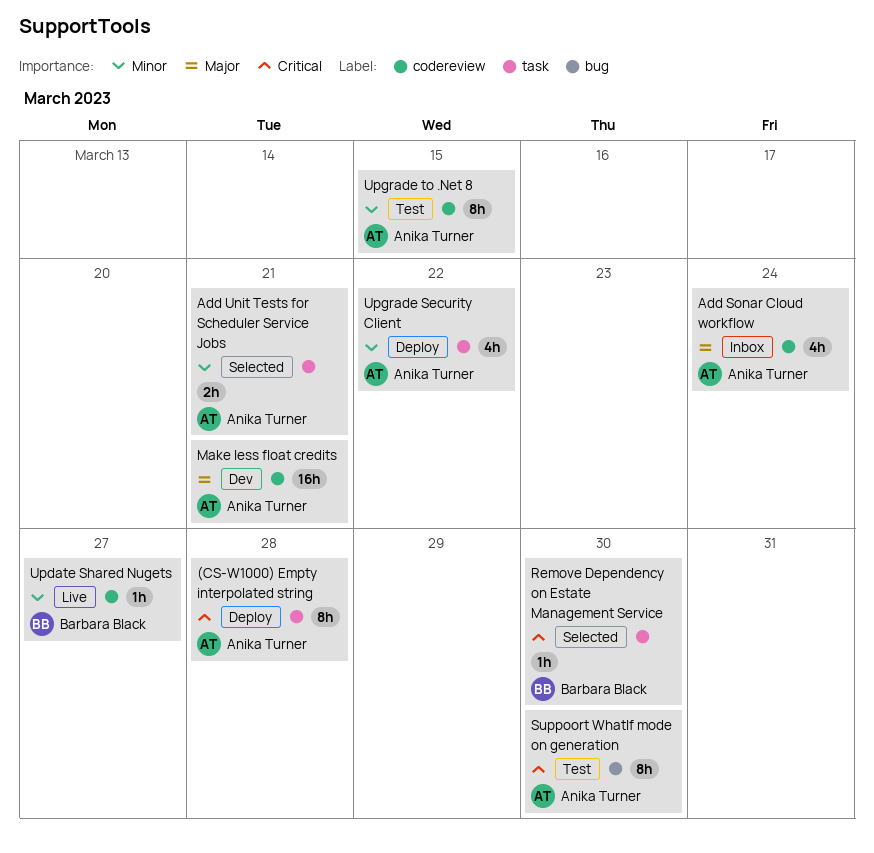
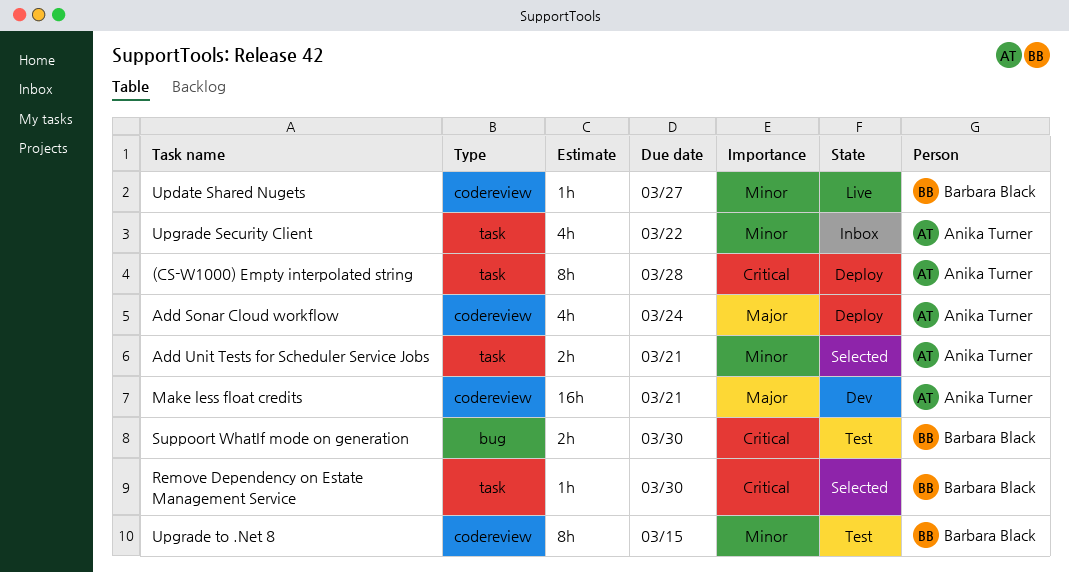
Add Sonar Cloud workflow, status: Inbox -> Deploy
Suppoort WhatIf mode on generation, owner: Anika Turner -> Barbara Black
Suppoort WhatIf mode on generation, estimate: 8h -> 2h
Upgrade Security Client, status: Deploy -> Inbox
Upgrade to .Net 8, owner: Anika Turner -> Barbara Black

